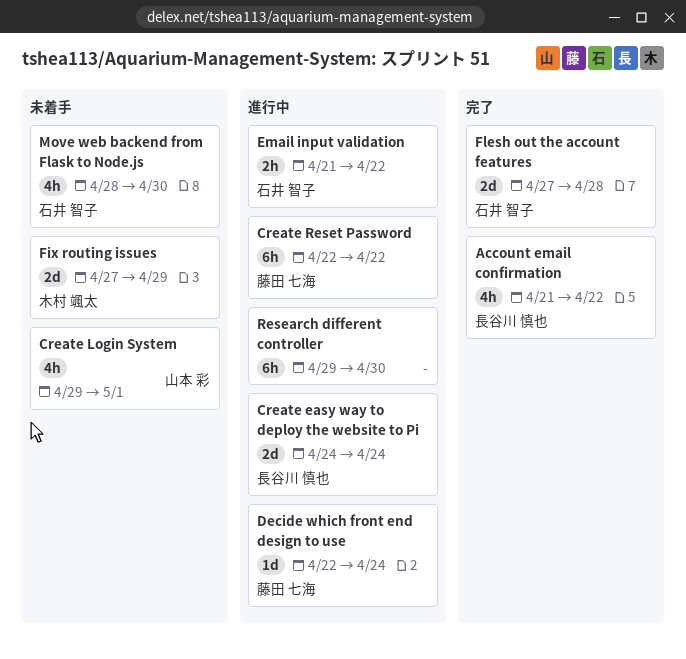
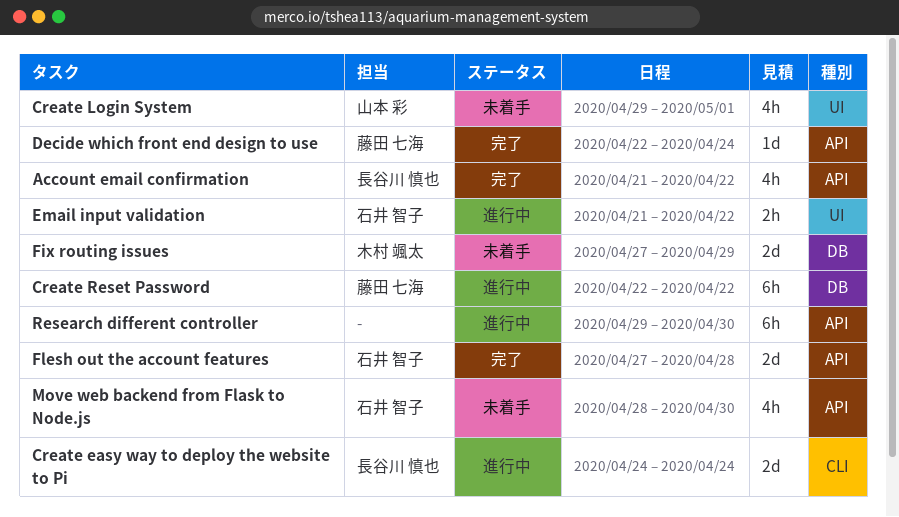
Decide which front end design to use, status: 進行中 -> 完了

